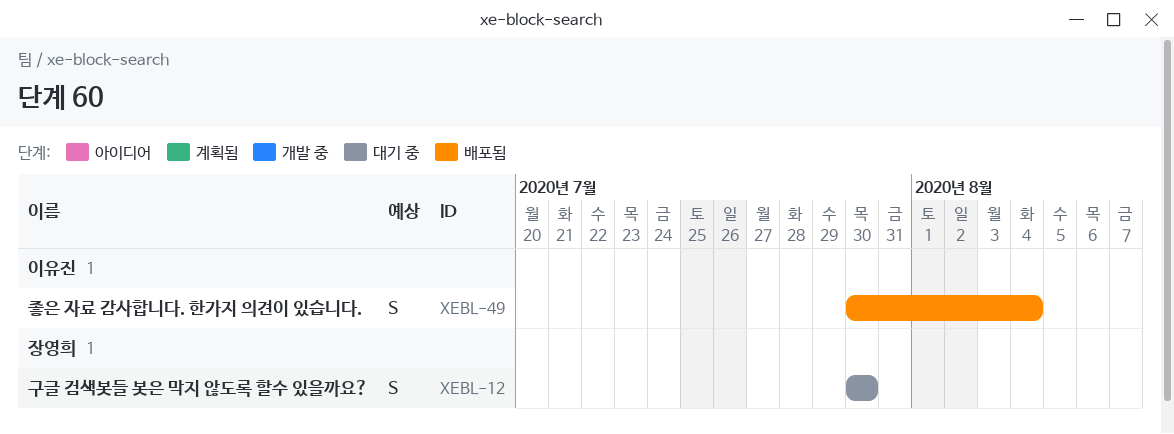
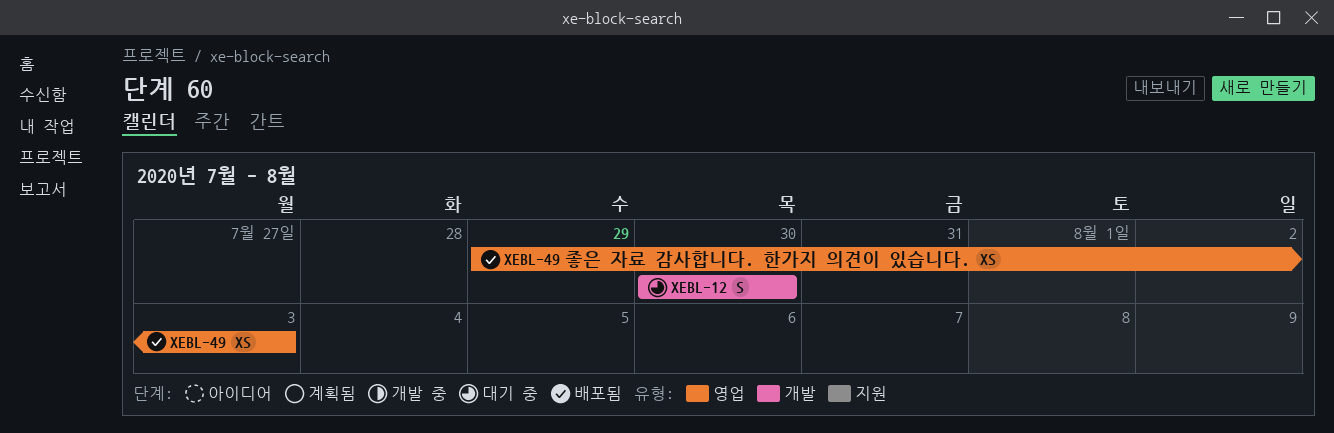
XEBL-49, estimate: S -> XS
XEBL-49, start: Jul 30 -> Jul 29
XEBL-49, due: Aug 4 -> Aug 3

